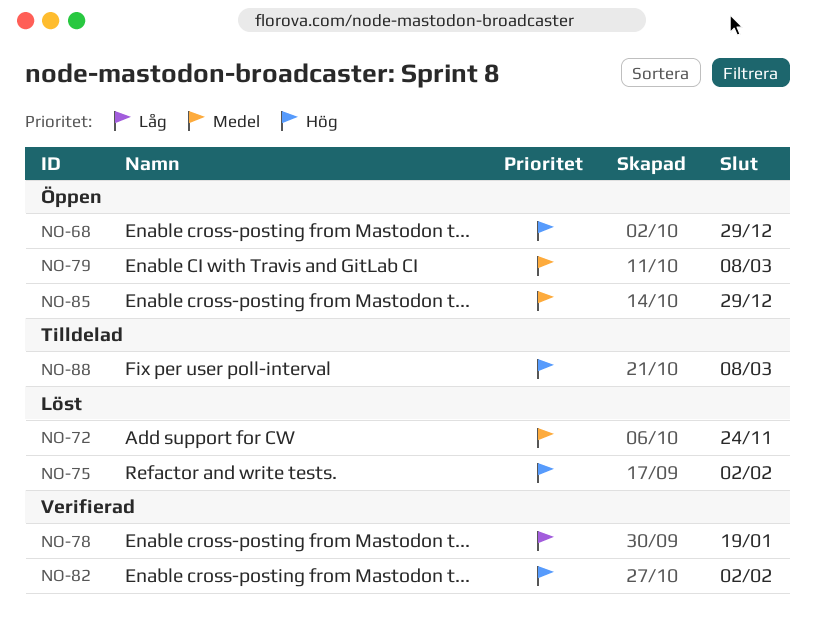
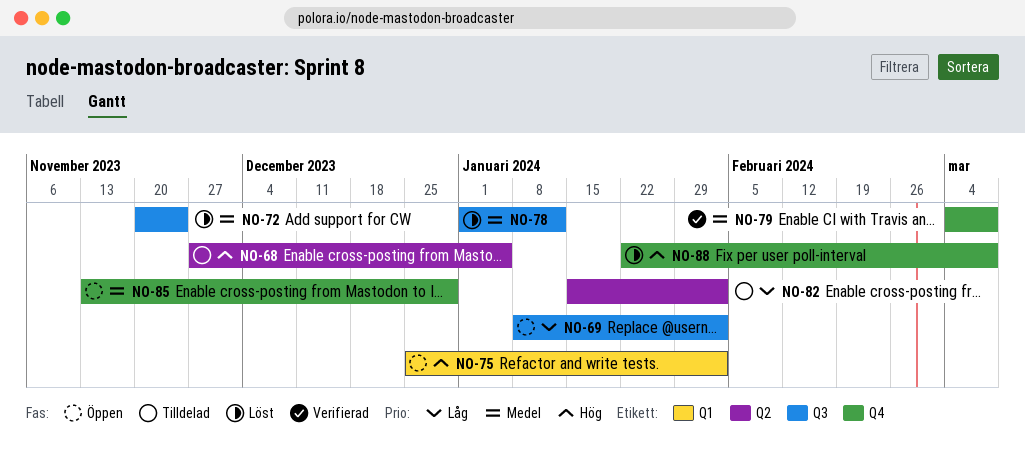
NO-68, status: Öppen -> Tilldelad
NO-68, due: Dec 29 -> Jan 5
NO-69: none -> present
NO-75, status: Löst -> Öppen
NO-78, status: Verifierad -> Löst
NO-78, priority: Låg -> Medel
NO-78, due: Jan 19 -> Jan 12
NO-79, status: Öppen -> Verifierad
NO-82, status: Verifierad -> Tilldelad
NO-82, priority: Hög -> Låg
NO-88, status: Tilldelad -> Löst

